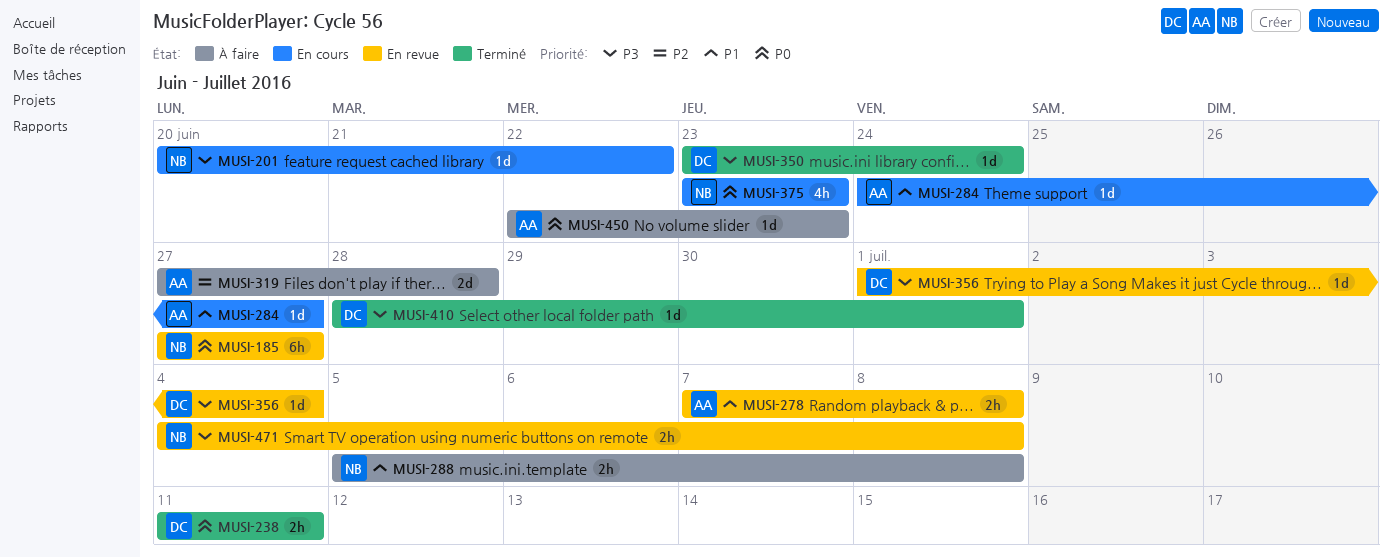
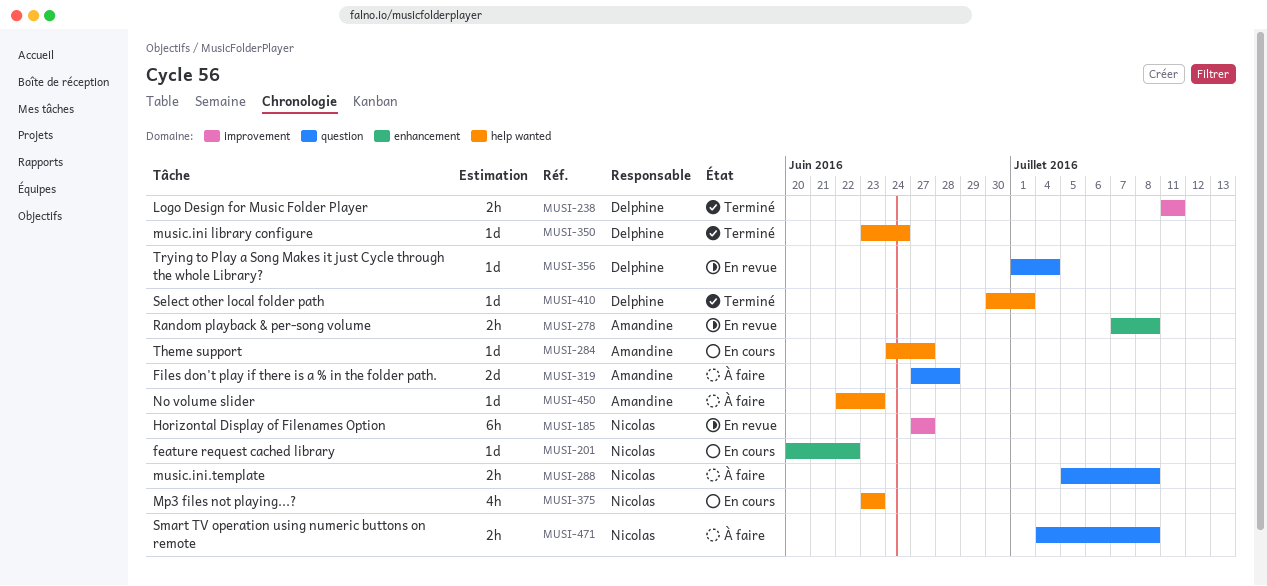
MUSI-410, start: Jun 28 -> Jun 30
MUSI-471, status: En revue -> À faire

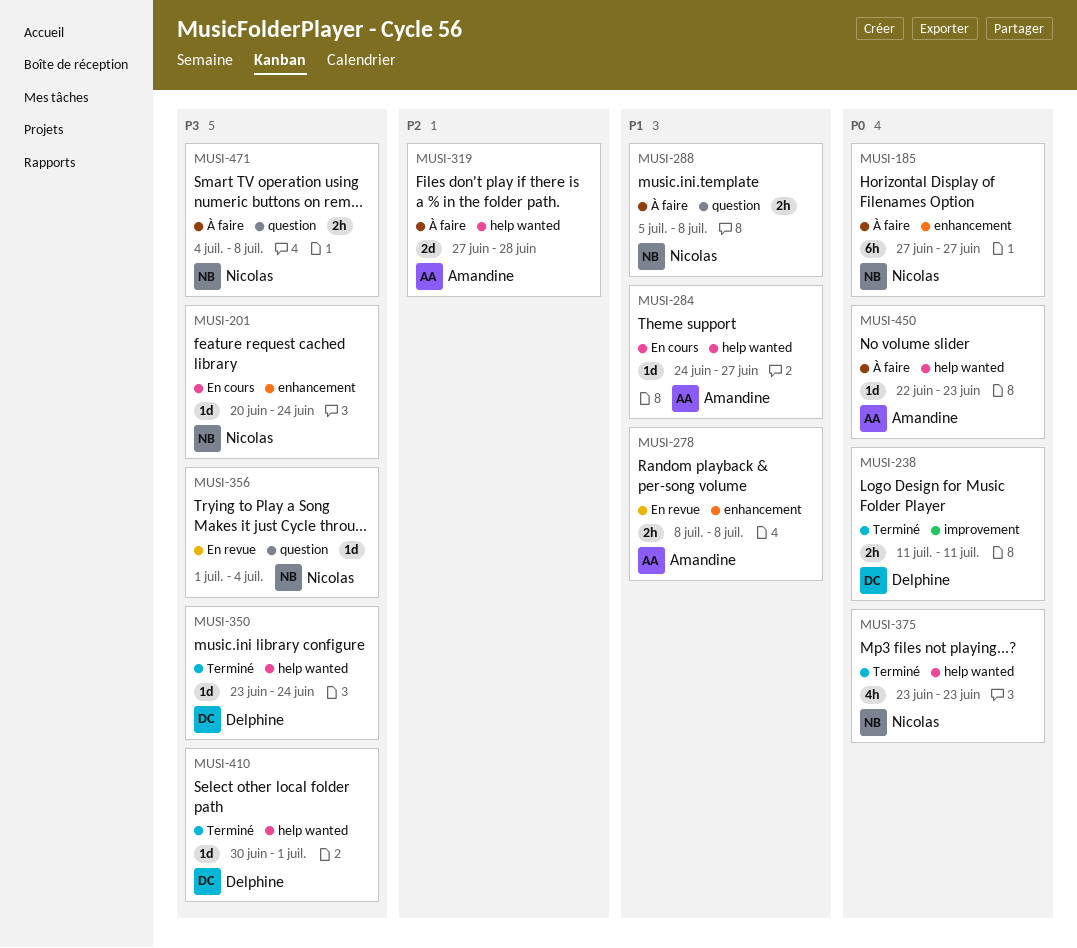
MUSI-185, status: En revue -> À faire
MUSI-185, label: improvement -> enhancement
MUSI-201, due: Jun 22 -> Jun 24
MUSI-278, start: Jul 7 -> Jul 8
MUSI-319, label: question -> help wanted
MUSI-356, owner: Delphine -> Nicolas
MUSI-375, status: En cours -> Terminé

